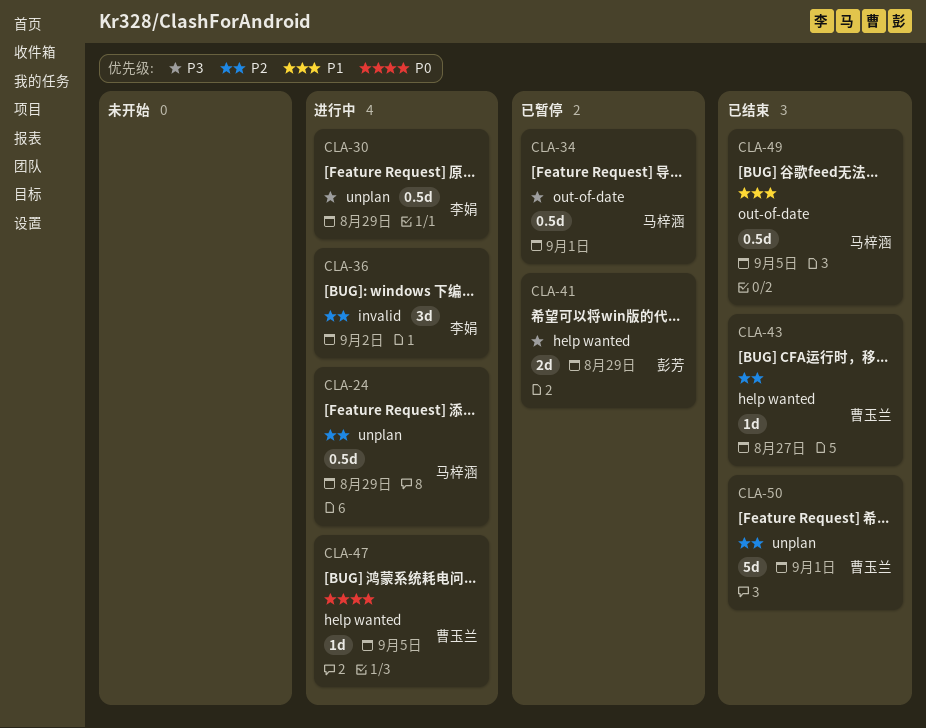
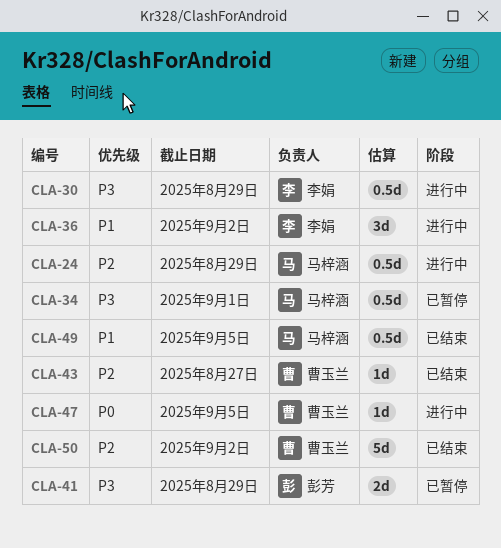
CLA-36, priority: P2 -> P1
CLA-50, due: Sep 1 -> Sep 2

